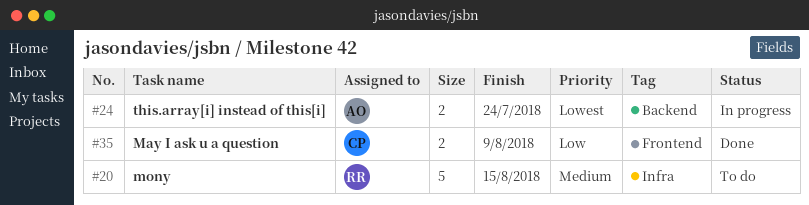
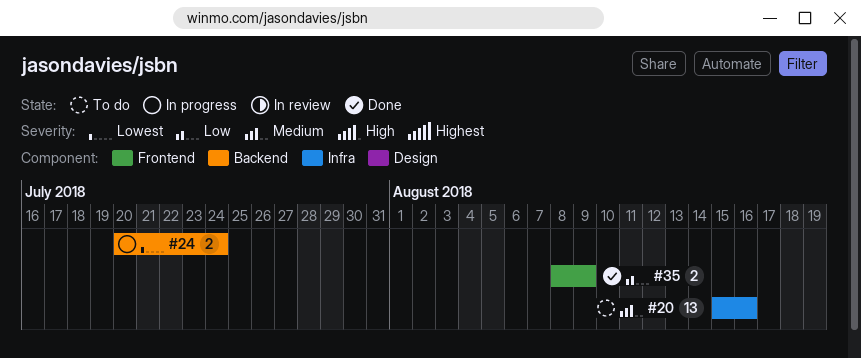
#20, estimate: 5 -> 13
#20, due: Aug 15 -> Aug 16

